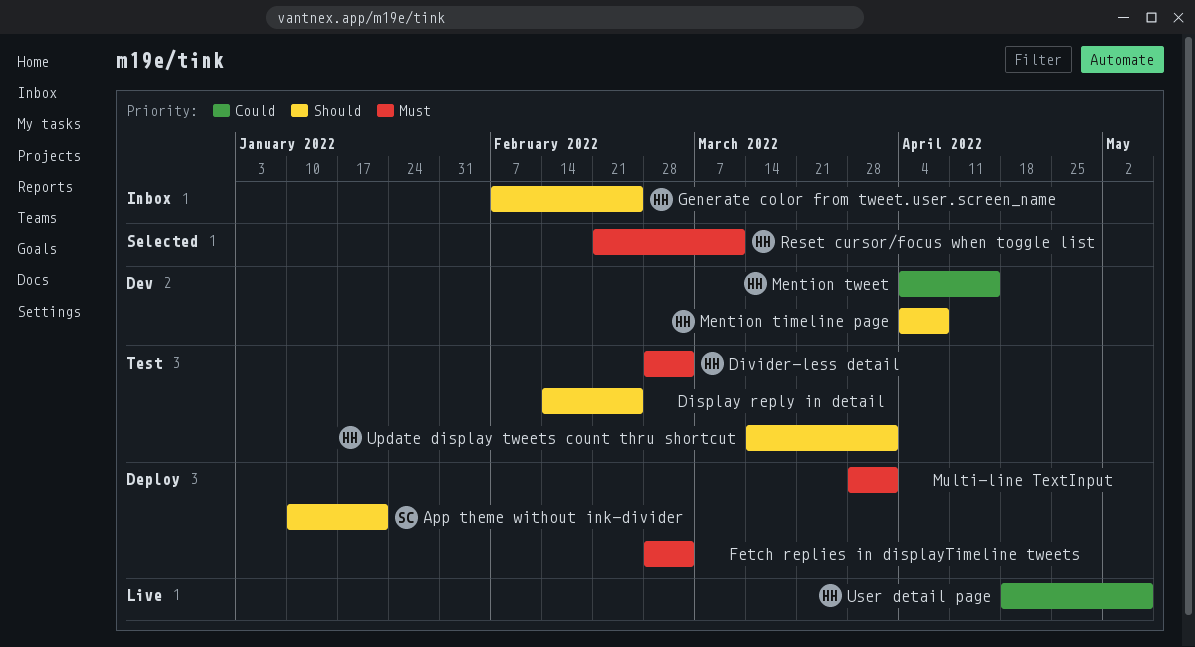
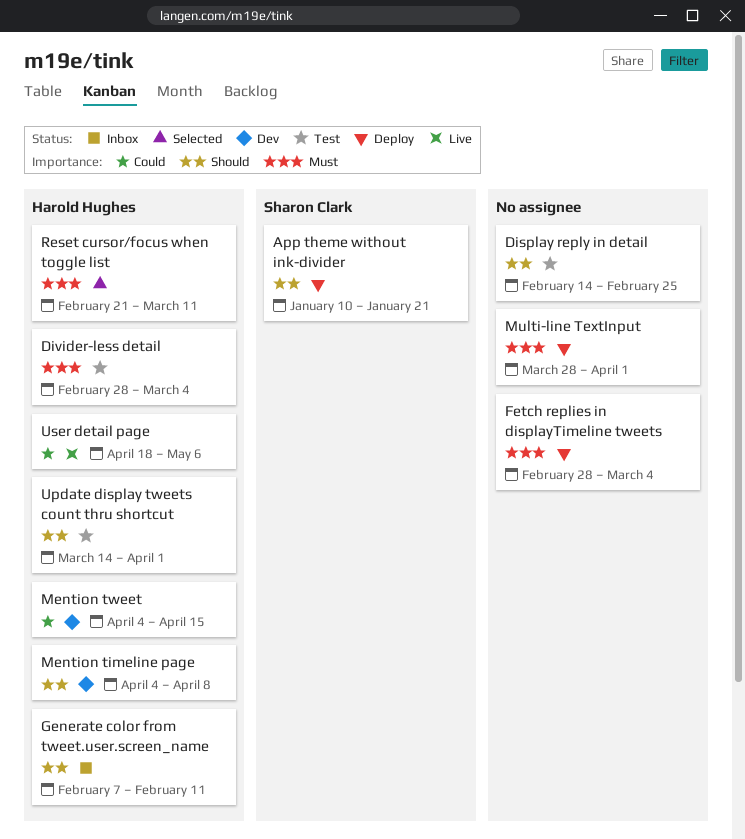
Generate color from tweet.user.screen_name, due: Feb 25 -> Feb 11

